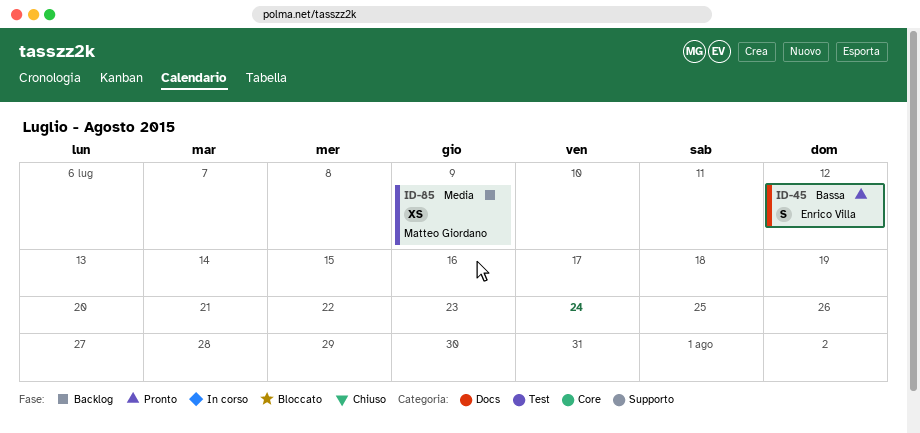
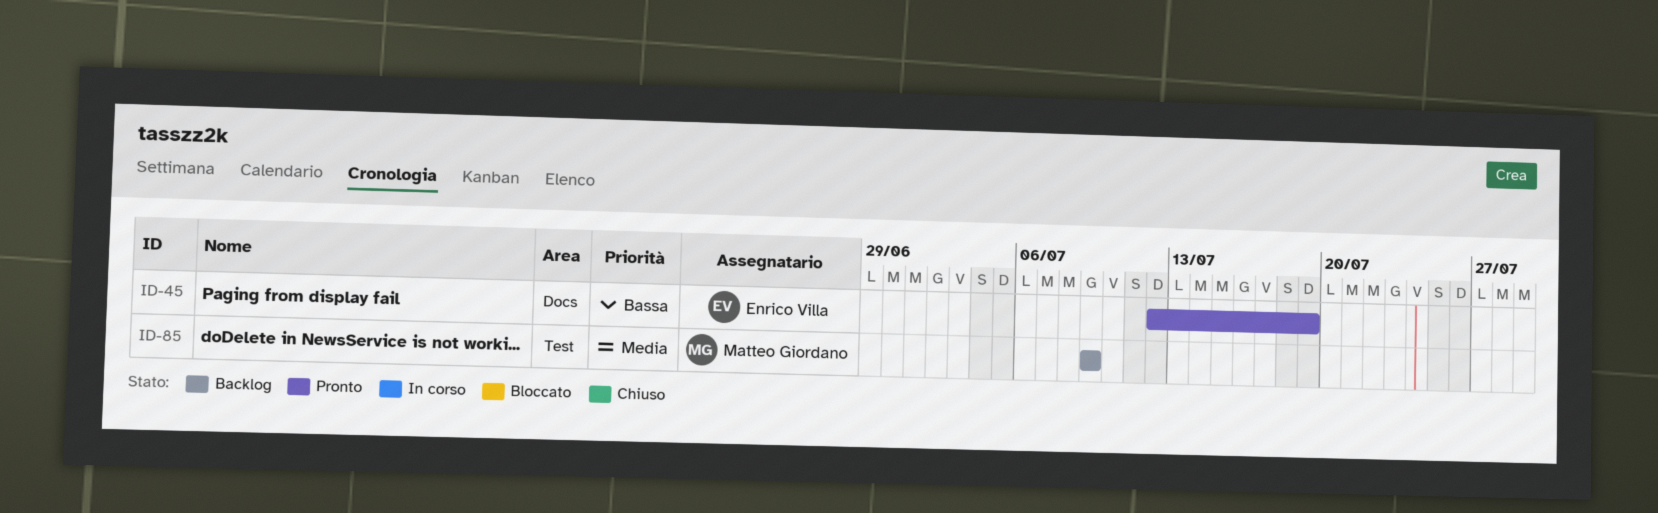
ID-45, due: Jul 12 -> Jul 19

